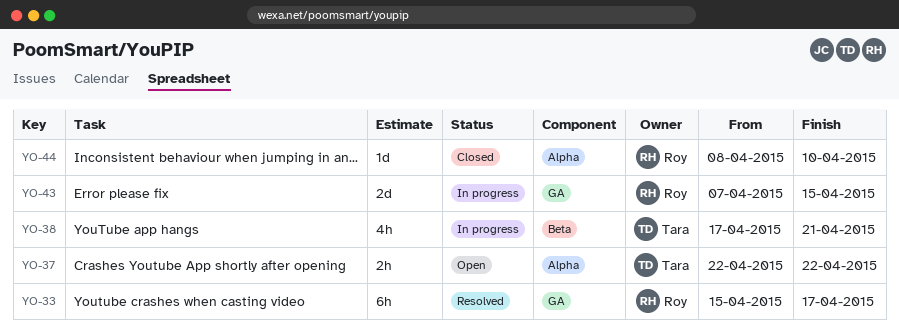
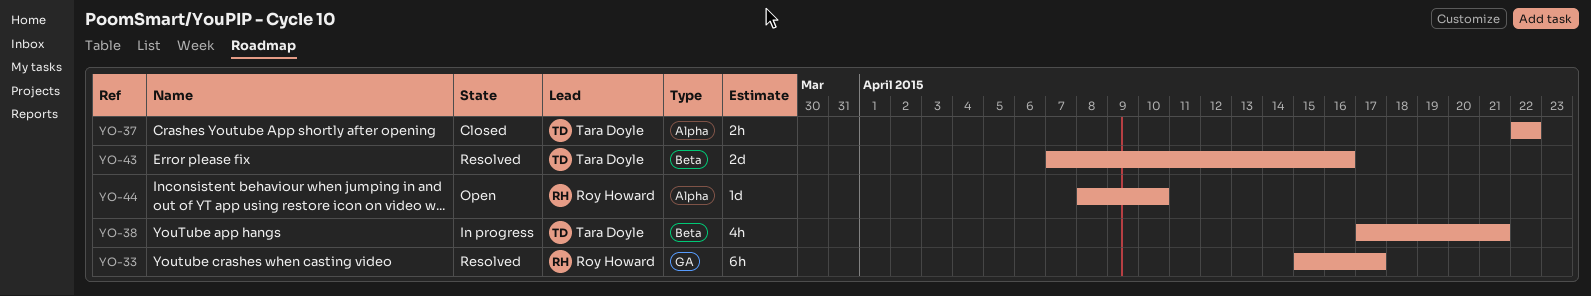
YO-37, status: Open -> Closed
YO-43, status: In progress -> Resolved
YO-43, owner: Roy Howard -> Tara Doyle
YO-43, label: GA -> Beta
YO-43, due: Apr 15 -> Apr 16
YO-44, status: Closed -> Open

